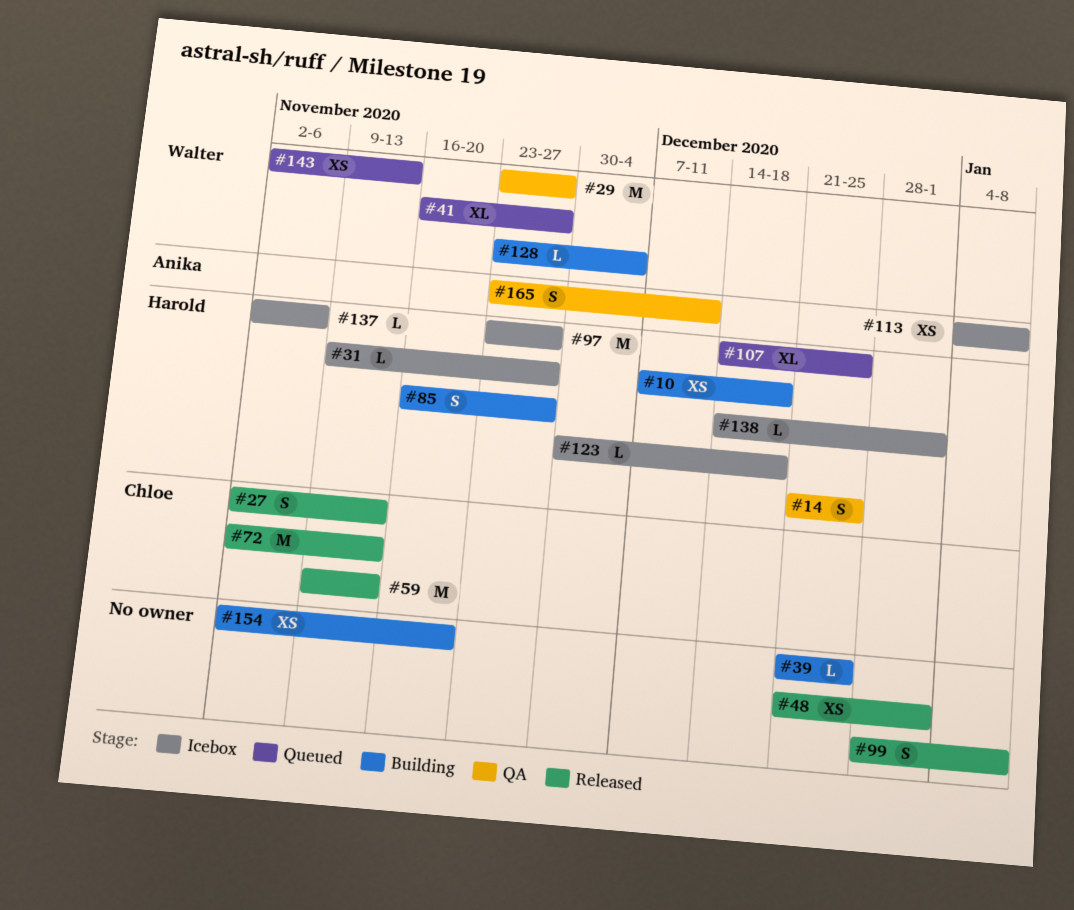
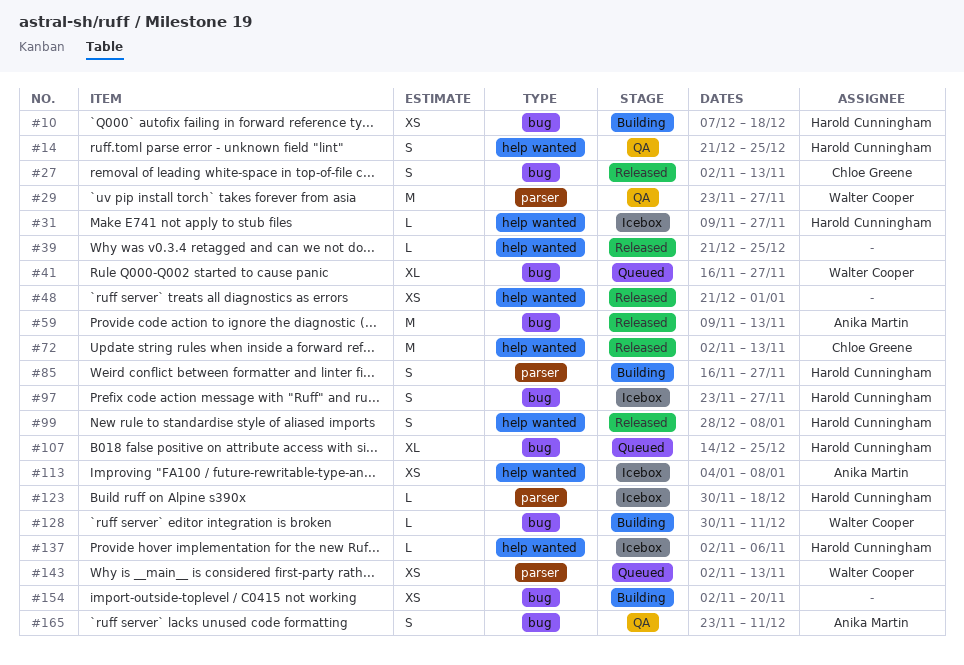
#39, status: Building -> Released
#59, owner: Chloe Greene -> Anika Martin
#97, estimate: M -> S
#99, owner: none -> Harold Cunningham
#128, start: Nov 23 -> Nov 30
#128, due: Dec 4 -> Dec 11
#138: present -> none

